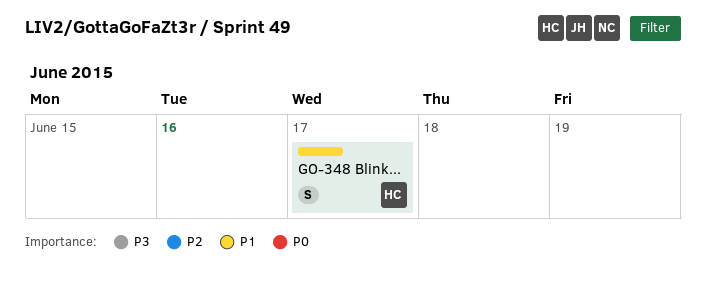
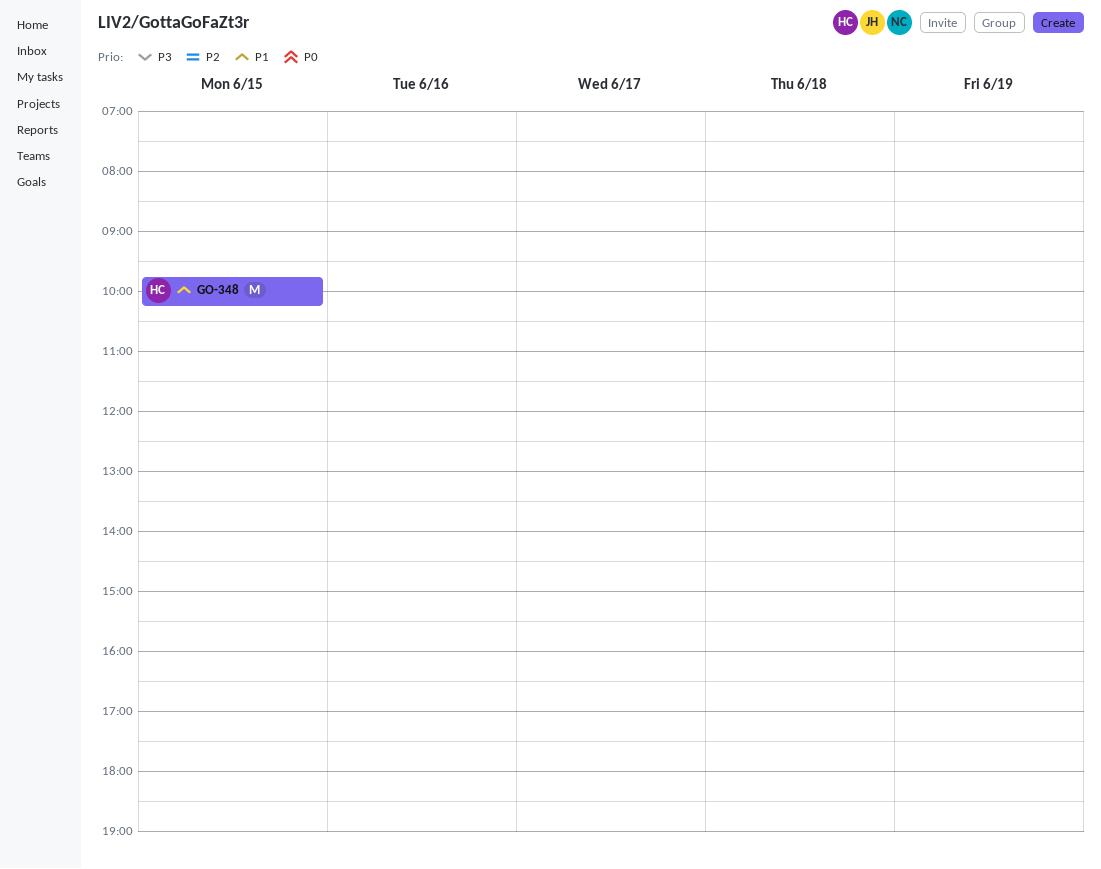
GO-348, estimate: S -> M
GO-348, day: Jun 17 -> Jun 15

